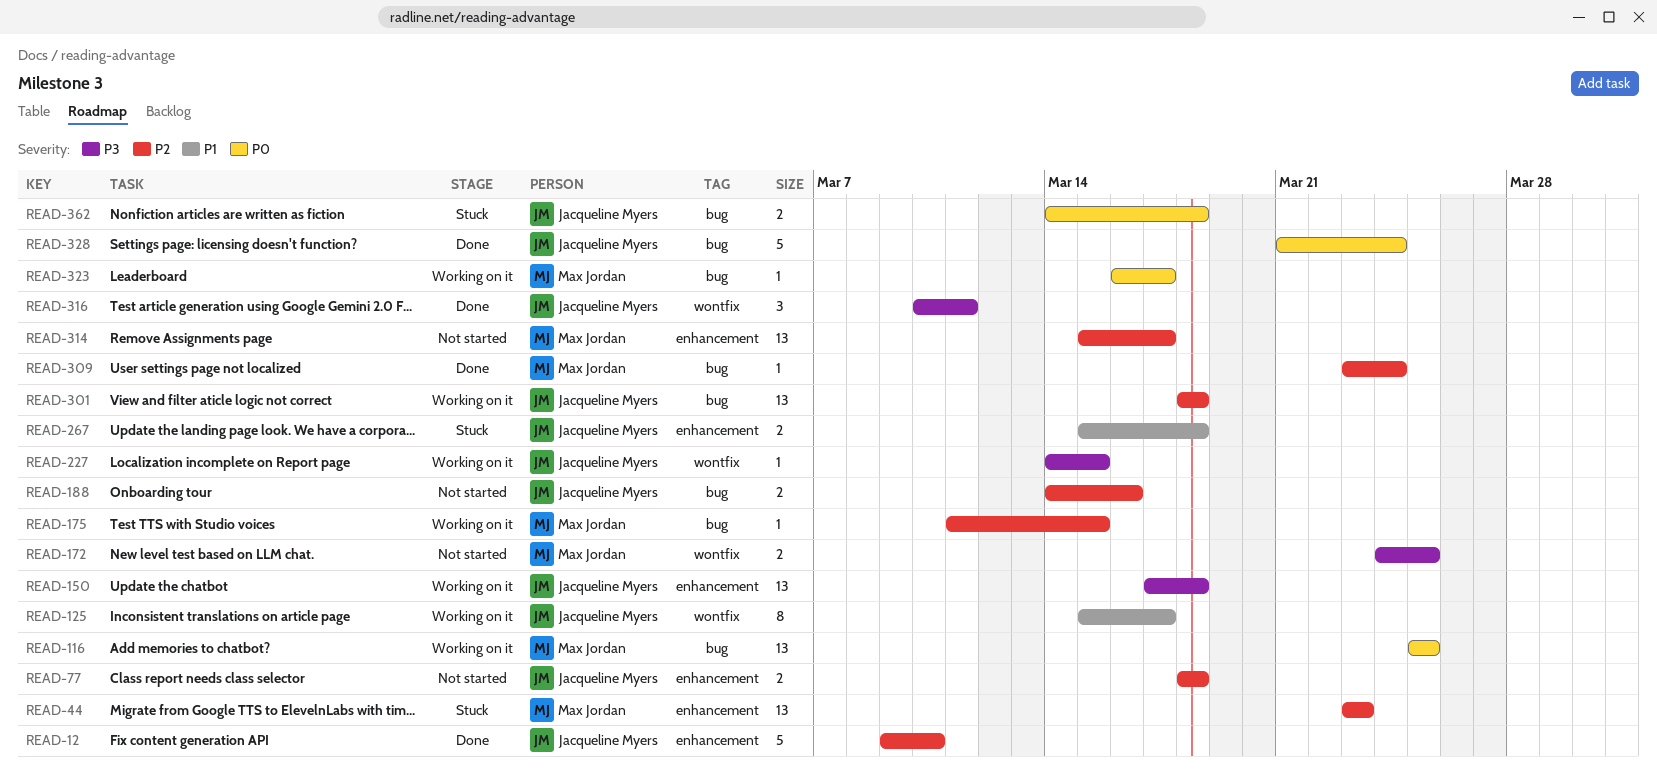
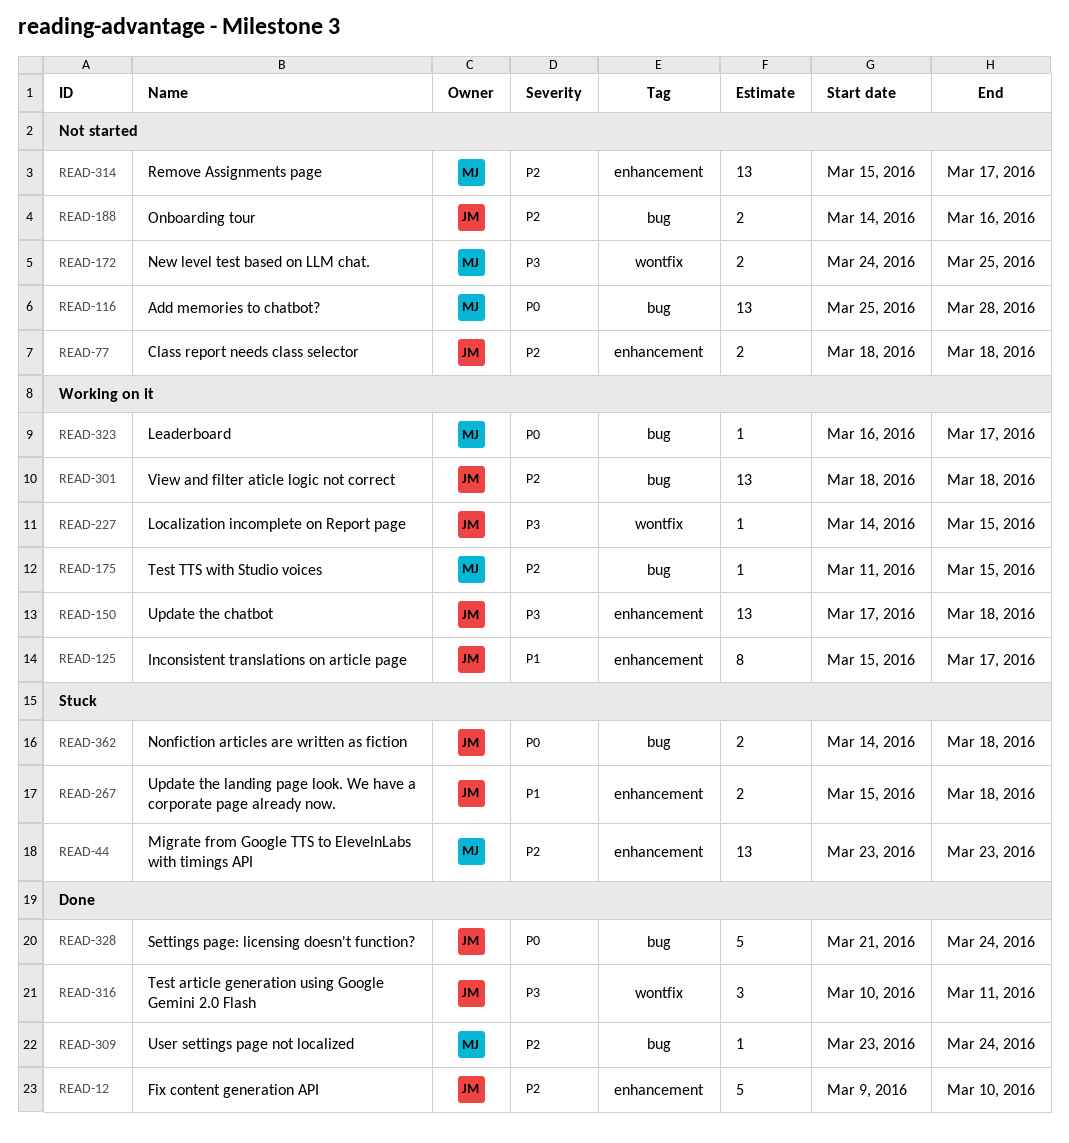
READ-116, status: Working on it -> Not started
READ-116, due: Mar 25 -> Mar 28
READ-125, label: wontfix -> enhancement

